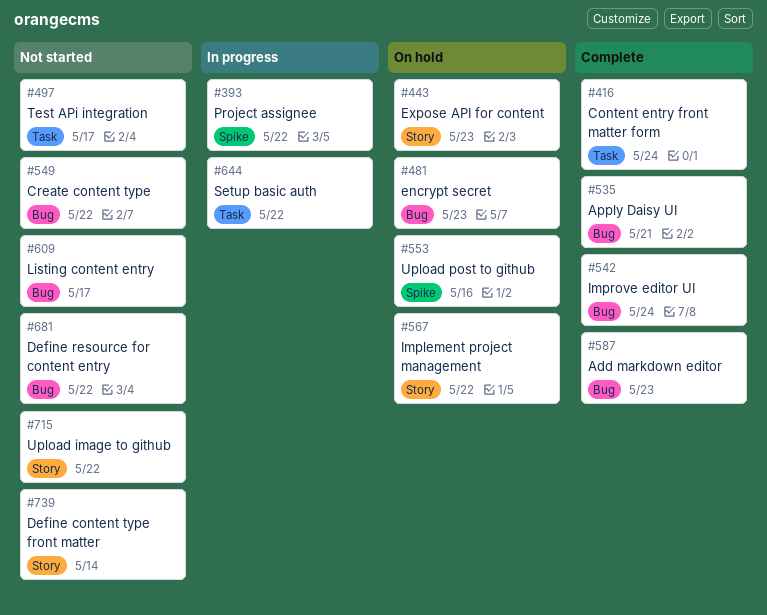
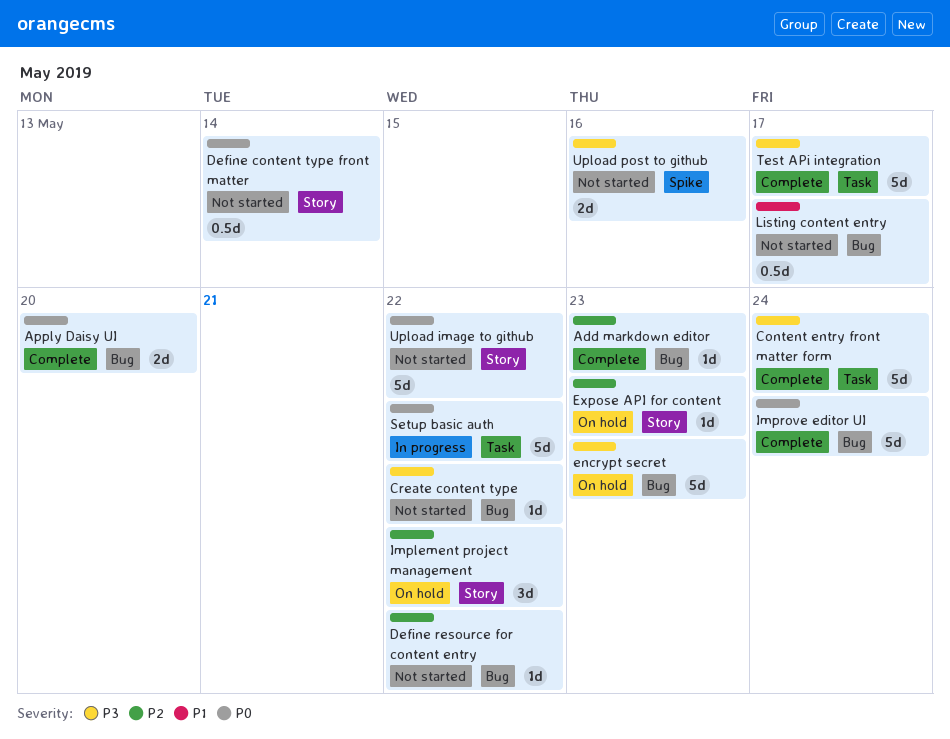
Apply Daisy UI, due: May 21 -> May 20
Project assignee: present -> none
Test APi integration, status: Not started -> Complete
Upload post to github, status: On hold -> Not started

